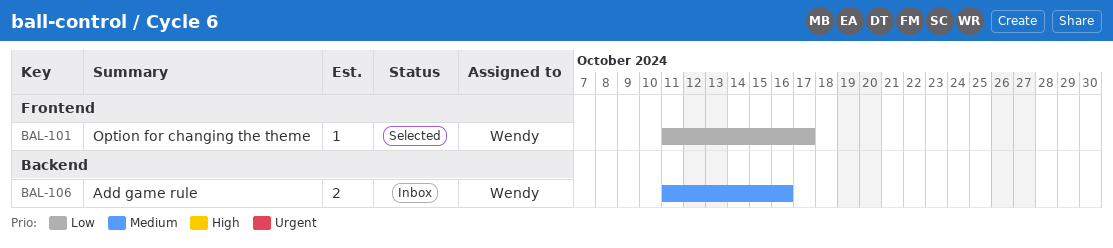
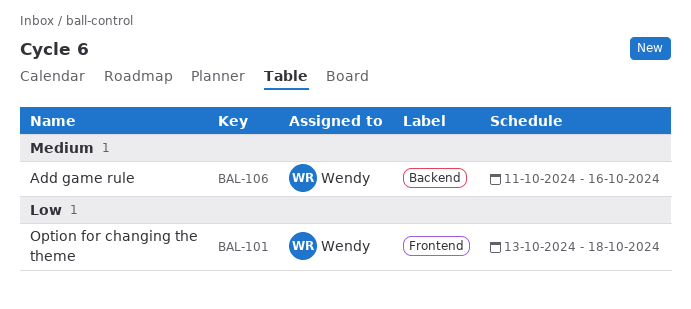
BAL-101, start: Oct 11 -> Oct 13
BAL-101, due: Oct 17 -> Oct 18

